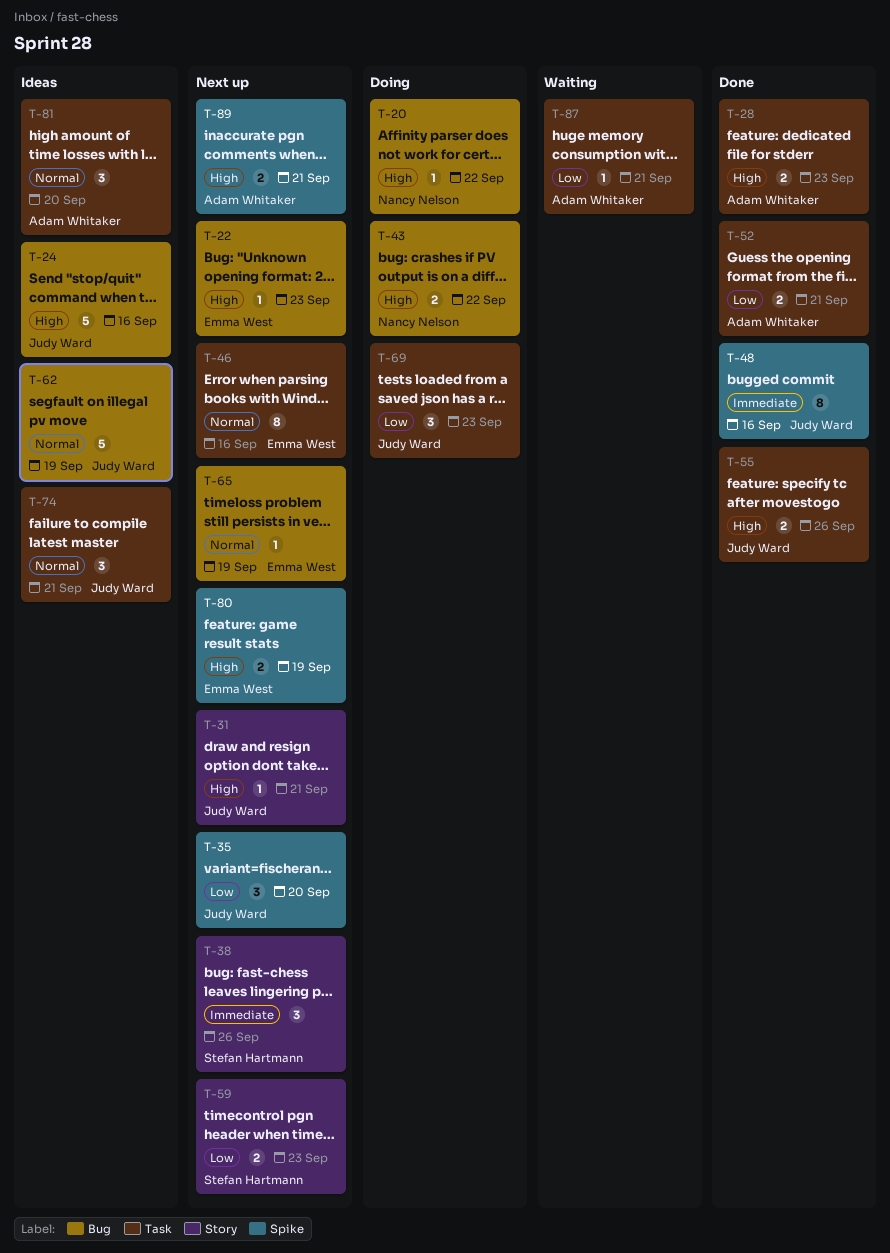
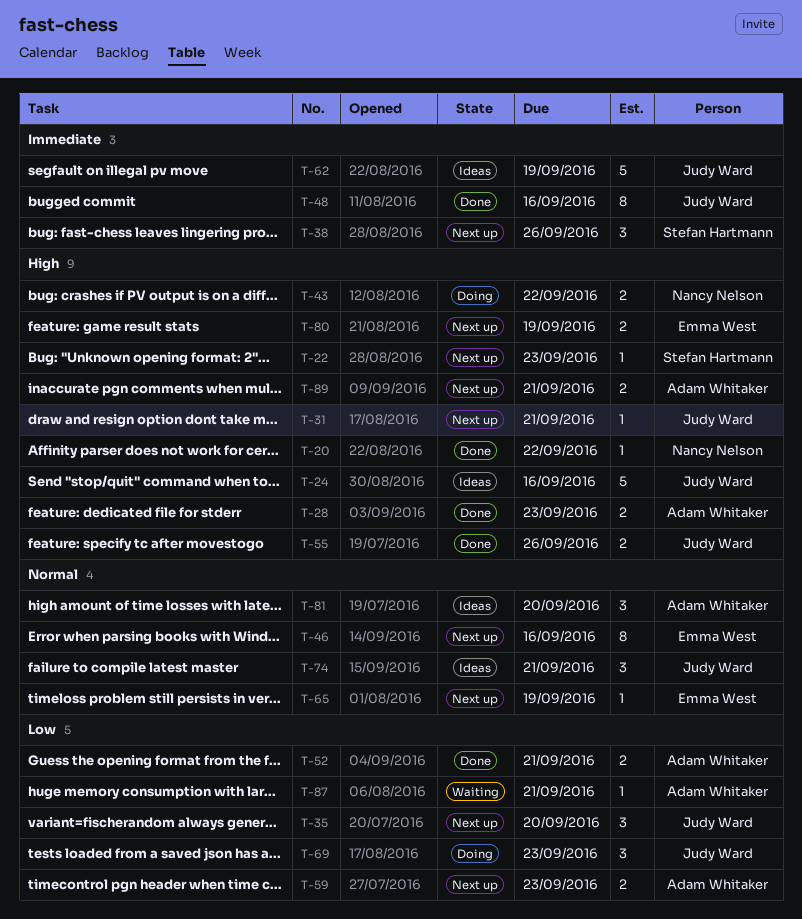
T-20, status: Doing -> Done
T-22, owner: Emma West -> Stefan Hartmann
T-59, owner: Stefan Hartmann -> Adam Whitaker
T-62, priority: Normal -> Immediate

